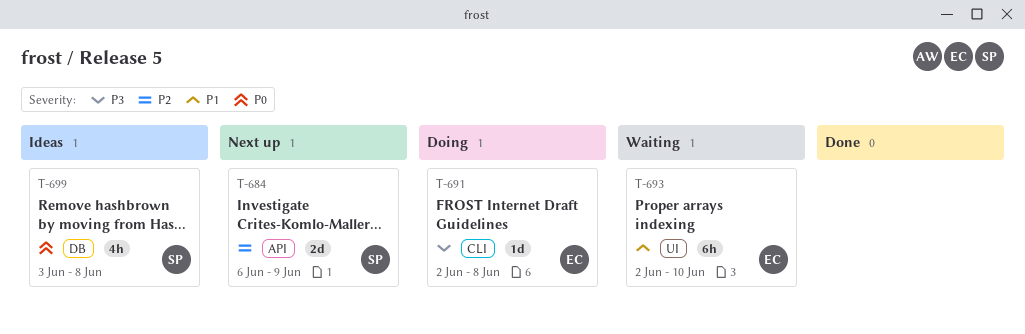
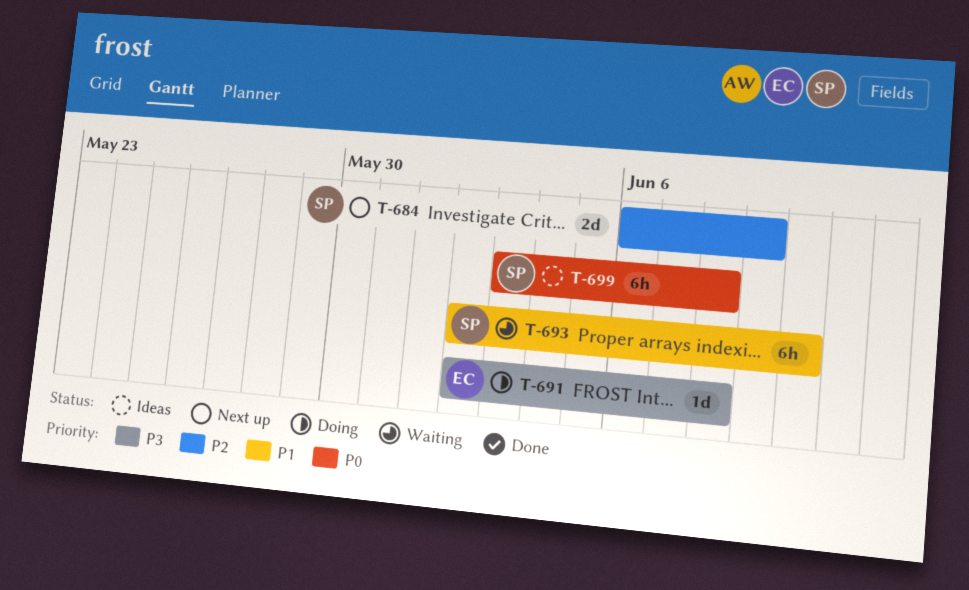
T-693, owner: EC -> SP
T-699, estimate: 4h -> 6h

